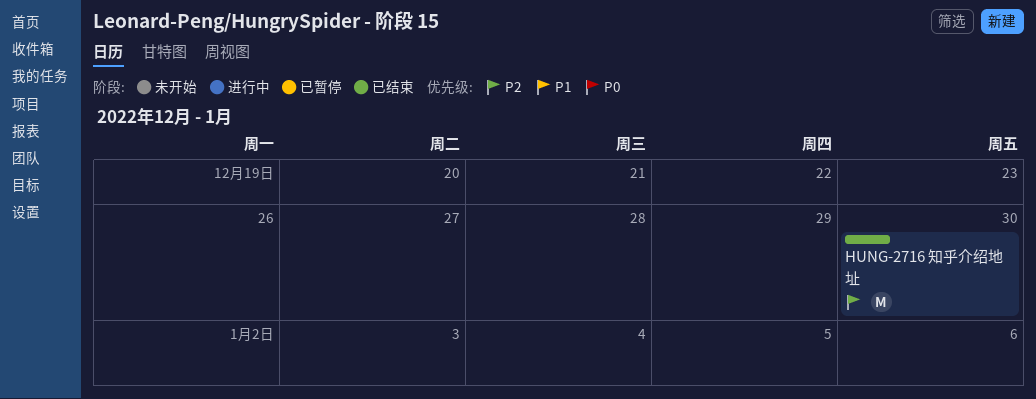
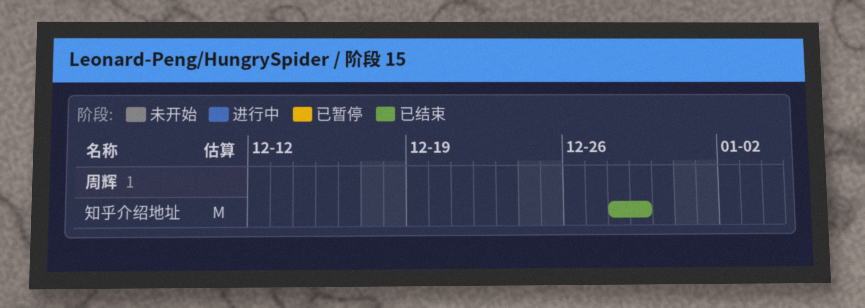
知乎介绍地址, due: Dec 30 -> Dec 29

